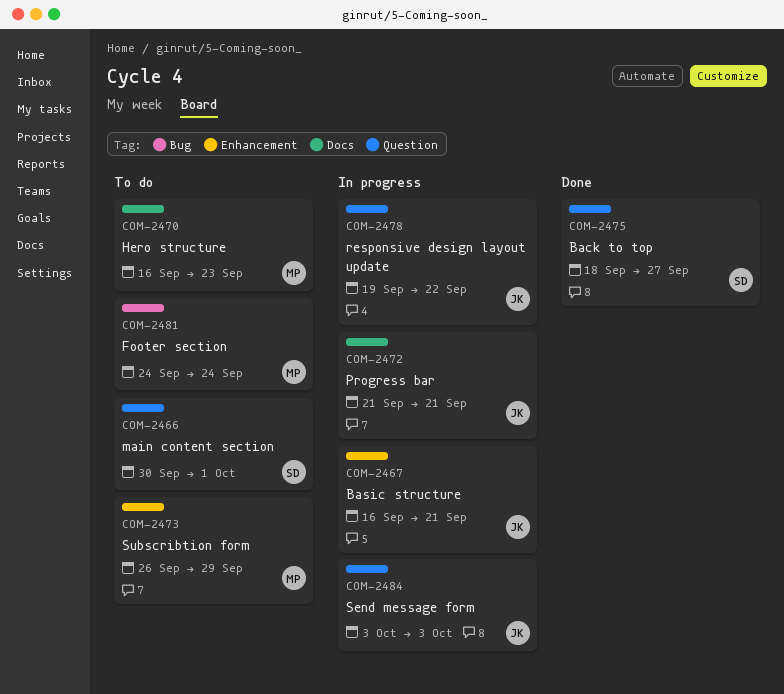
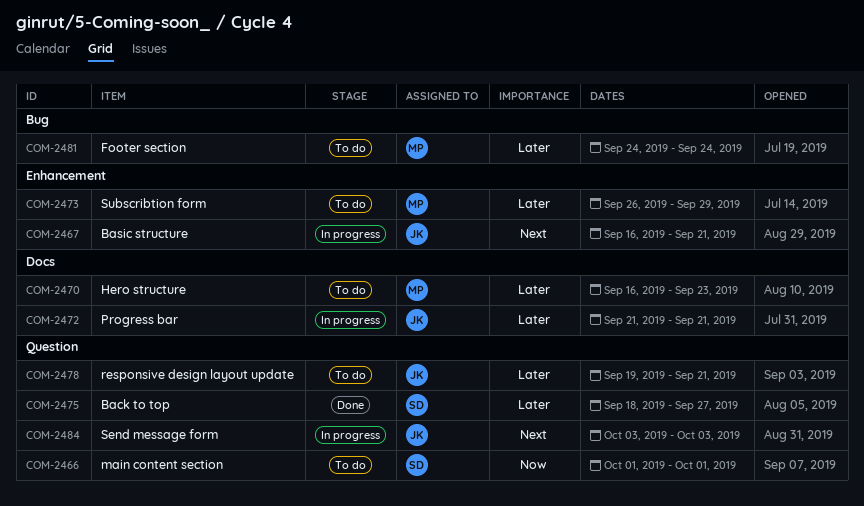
COM-2466, start: Sep 30 -> Oct 1
COM-2478, status: In progress -> To do
COM-2478, due: Sep 22 -> Sep 21

